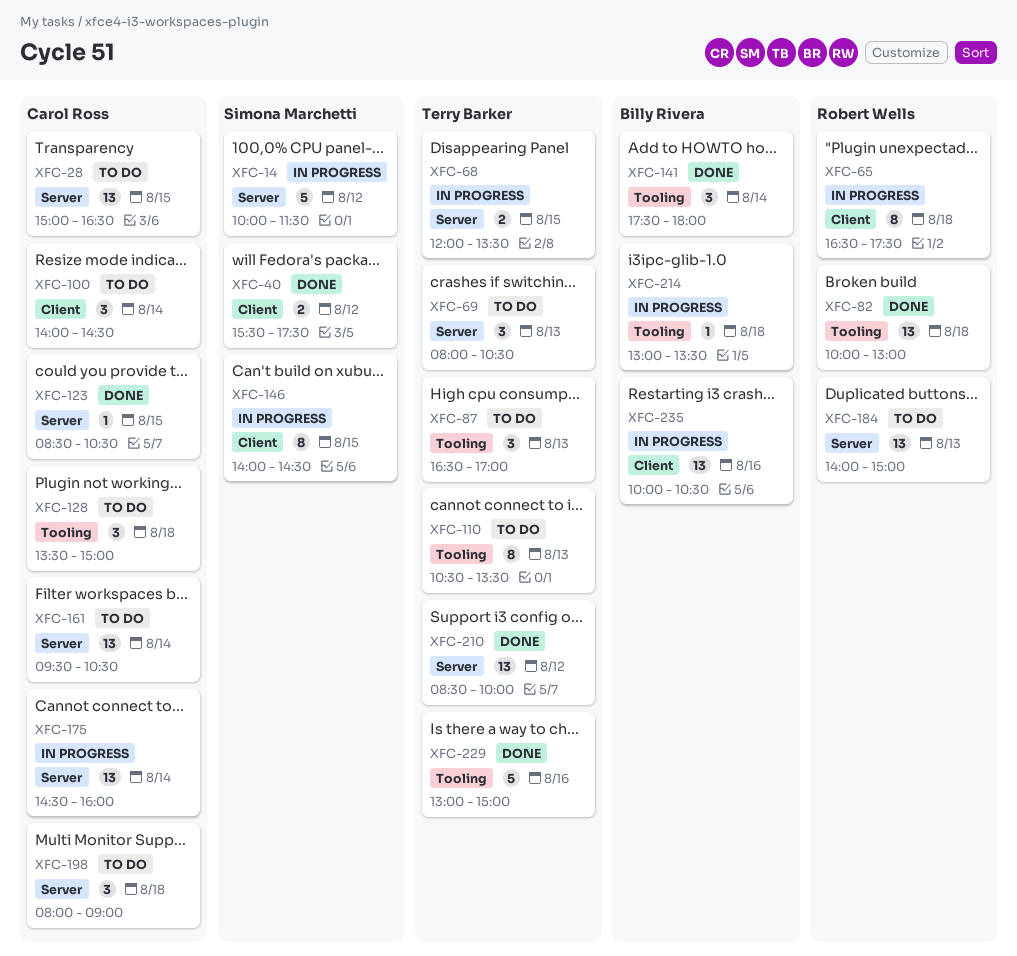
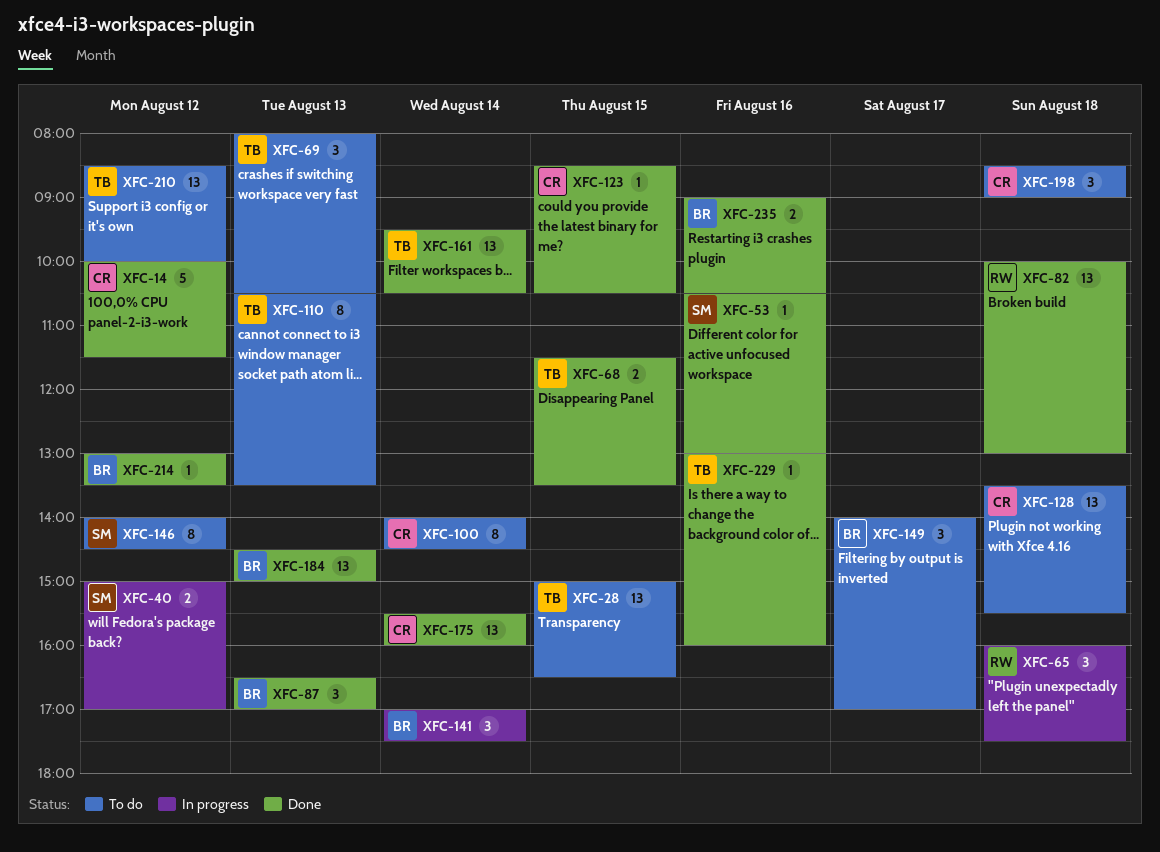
XFC-14, status: In progress -> Done
XFC-14, owner: Simona Marchetti -> Carol Ross
XFC-28, owner: Carol Ross -> Terry Barker
XFC-40, status: Done -> In progress
XFC-40, begins: 15:30 -> 15:00
XFC-40, ends: 17:30 -> 17:00
XFC-53: none -> present
XFC-65, estimate: 8 -> 3
XFC-65, begins: 16:30 -> 16:00
XFC-68, status: In progress -> Done
XFC-68, begins: 12:00 -> 11:30
XFC-87, status: To do -> Done
XFC-87, owner: Terry Barker -> Billy Rivera
XFC-100, estimate: 3 -> 8
XFC-128, estimate: 3 -> 13
XFC-128, ends: 15:00 -> 15:30
XFC-141, status: Done -> In progress
XFC-141, begins: 17:30 -> 17:00
XFC-141, ends: 18:00 -> 17:30
XFC-146, status: In progress -> To do
XFC-146, day: Aug 15 -> Aug 12
XFC-149: none -> present
XFC-161, status: To do -> Done
XFC-161, owner: Carol Ross -> Terry Barker
XFC-175, status: In progress -> Done
XFC-175, begins: 14:30 -> 15:30
XFC-184, status: To do -> Done
XFC-184, owner: Robert Wells -> Billy Rivera
XFC-184, begins: 14:00 -> 14:30
XFC-198, begins: 08:00 -> 08:30
XFC-210, status: Done -> To do
XFC-214, status: In progress -> Done
XFC-214, day: Aug 18 -> Aug 12
XFC-229, estimate: 5 -> 1
XFC-229, ends: 15:00 -> 16:00
XFC-235, status: In progress -> Done
XFC-235, estimate: 13 -> 2
XFC-235, begins: 10:00 -> 09:00

